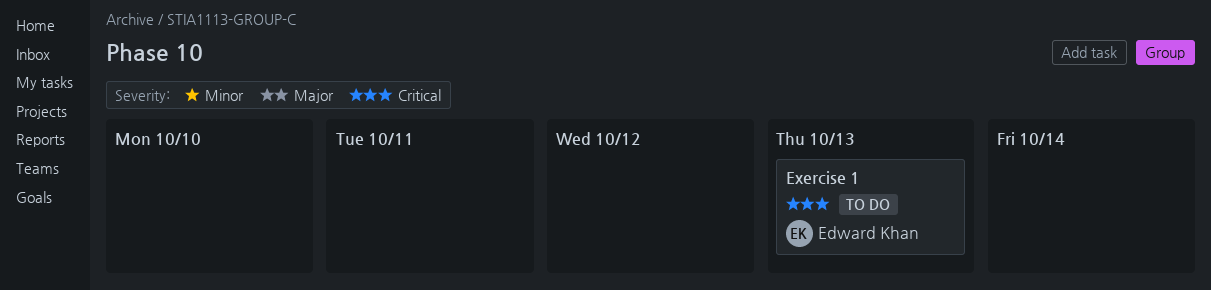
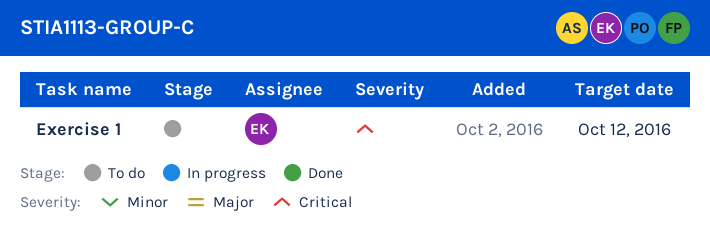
Exercise 1, due: Oct 13 -> Oct 12

